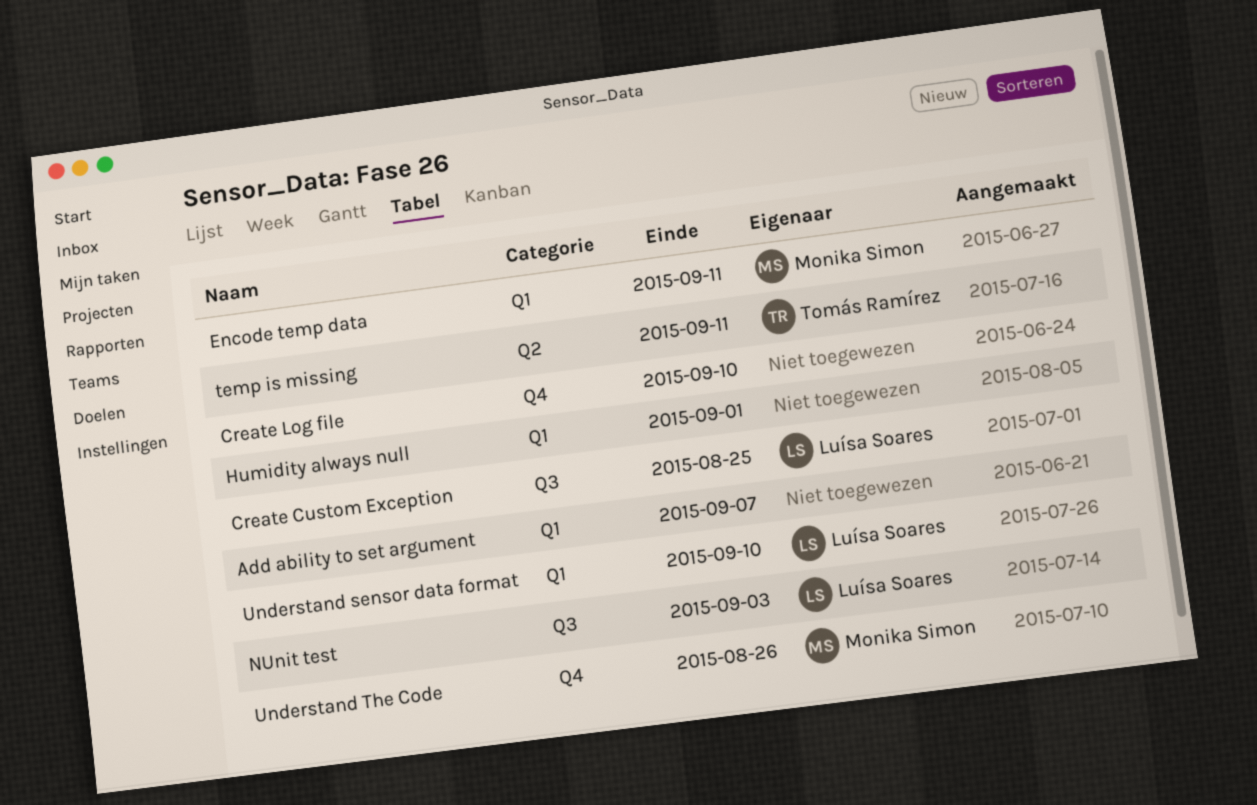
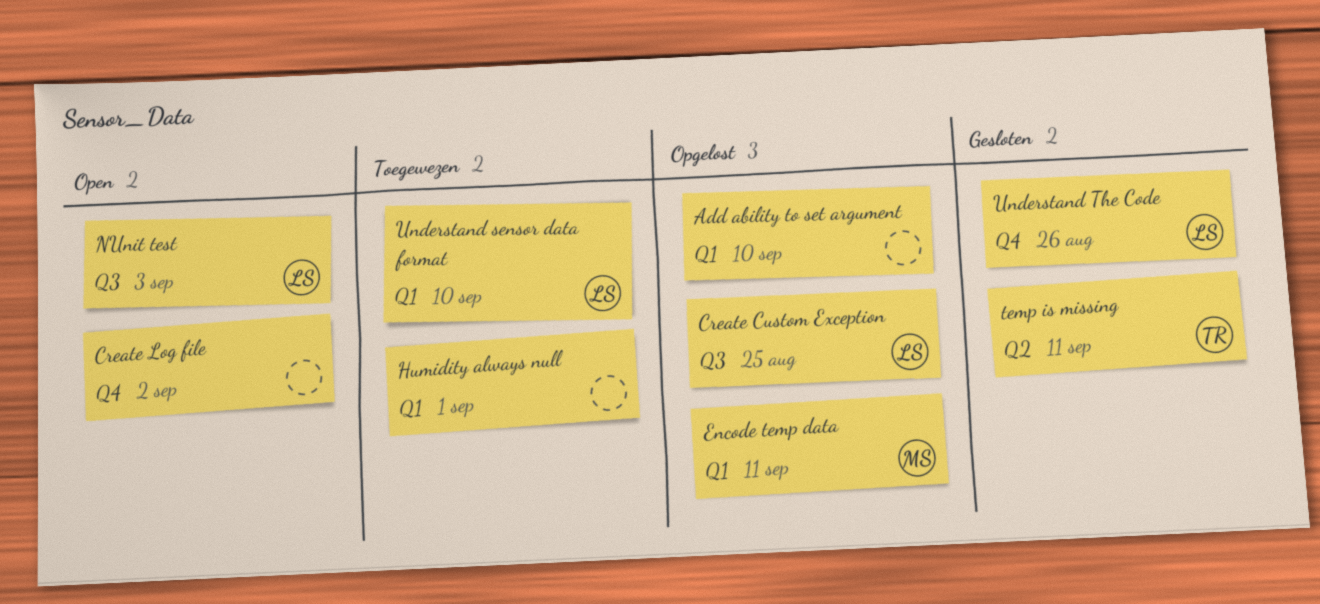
Add ability to set argument, due: Sep 7 -> Sep 10
Create Log file, due: Sep 10 -> Sep 2
Understand The Code, owner: Monika Simon -> Luísa Soares

